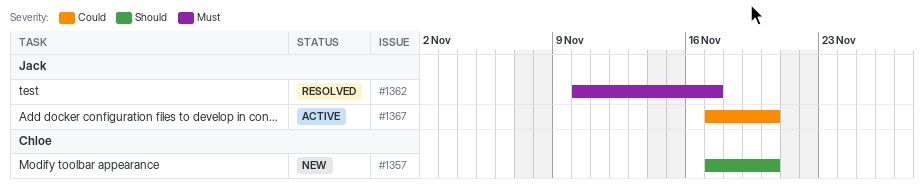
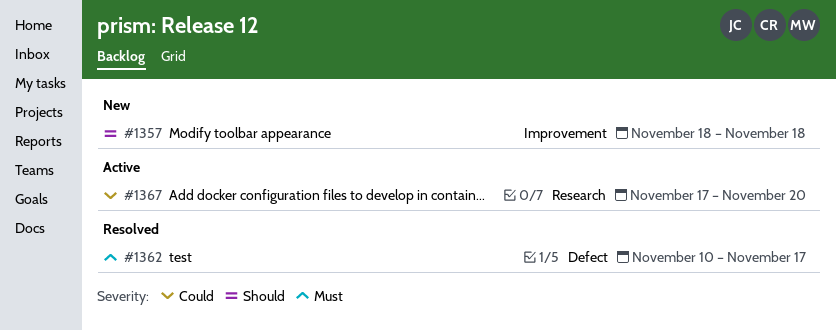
#1357, start: Nov 17 -> Nov 18
#1357, due: Nov 20 -> Nov 18

